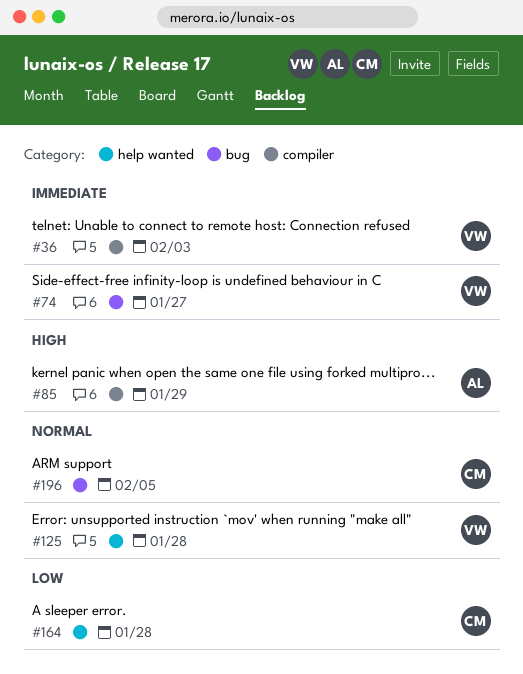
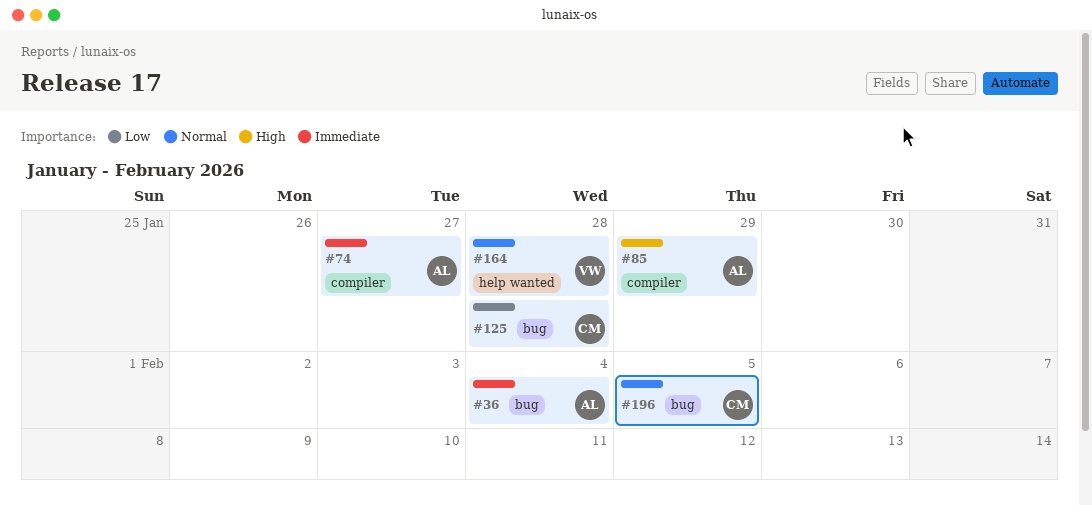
#36, owner: VW -> AL
#36, label: compiler -> bug
#36, due: Feb 3 -> Feb 4
#74, owner: VW -> AL
#74, label: bug -> compiler
#125, owner: VW -> CM
#125, priority: Normal -> Low
#125, label: help wanted -> bug
#164, owner: CM -> VW
#164, priority: Low -> Normal

